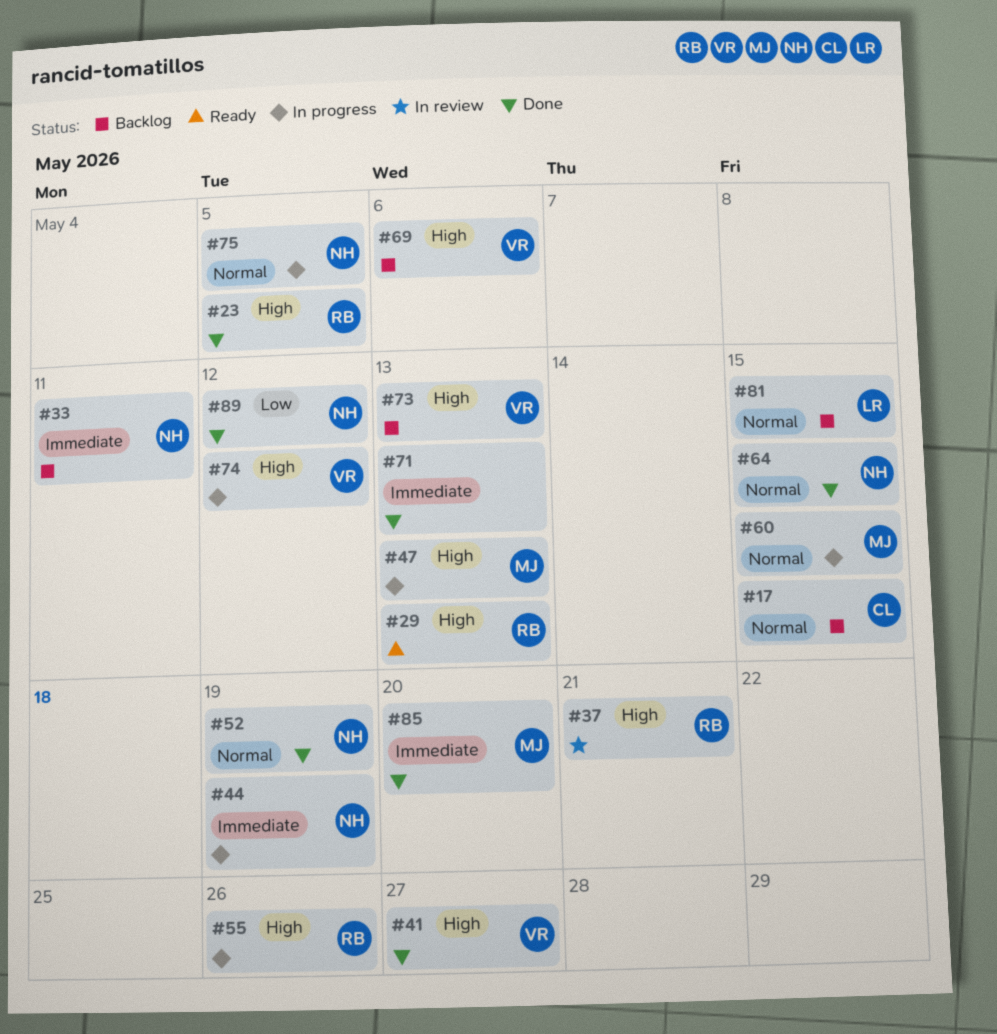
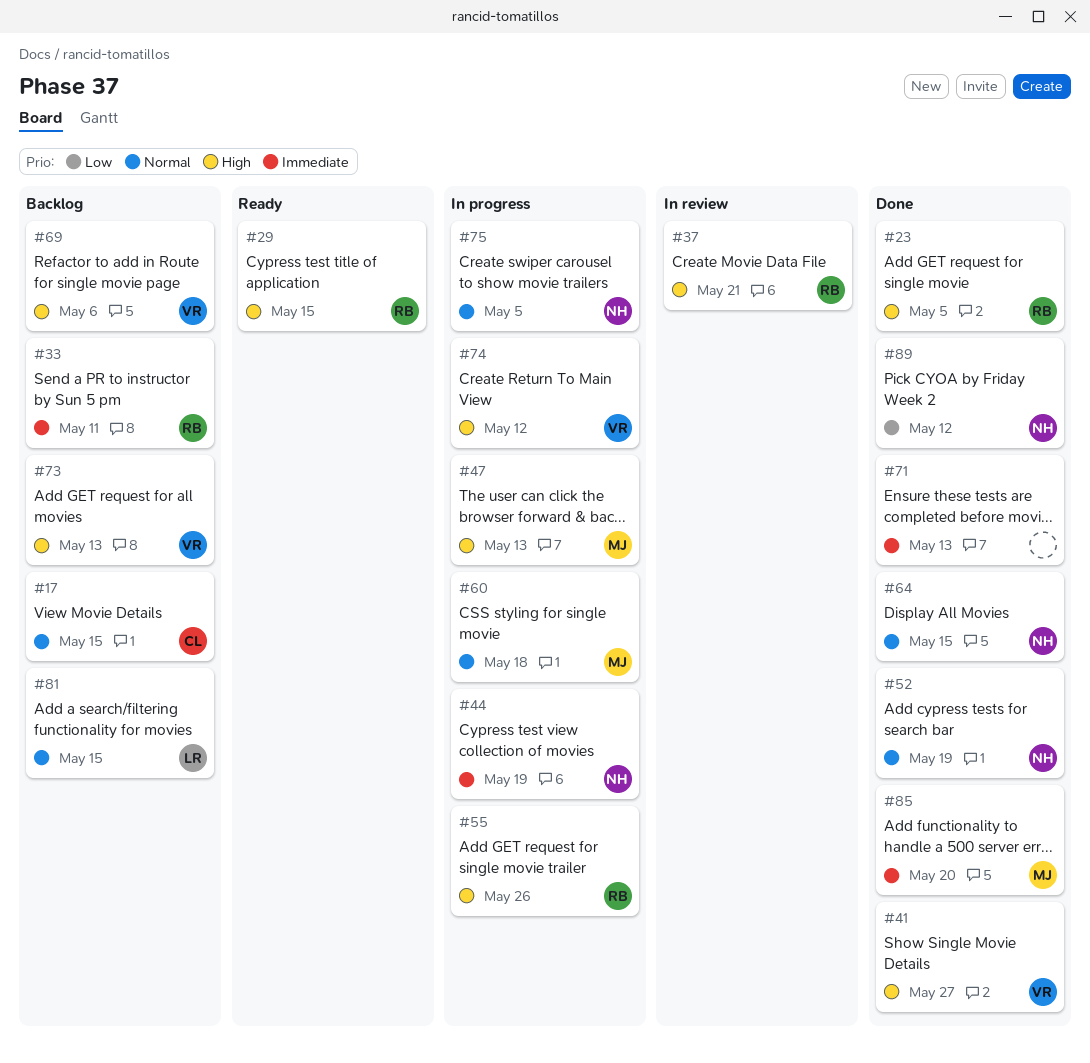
#29, due: May 13 -> May 15
#33, owner: NH -> RB
#60, due: May 15 -> May 18

